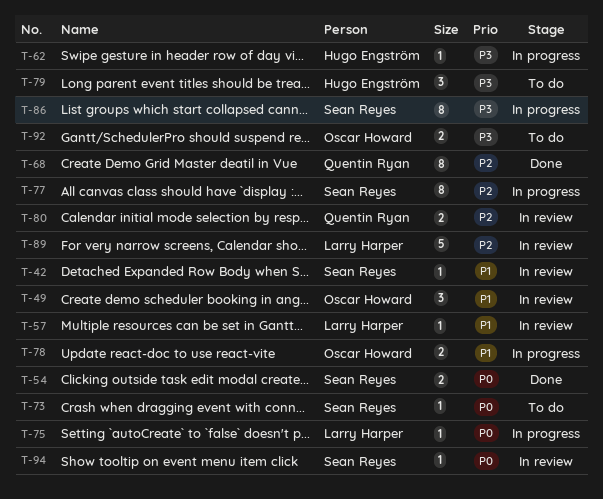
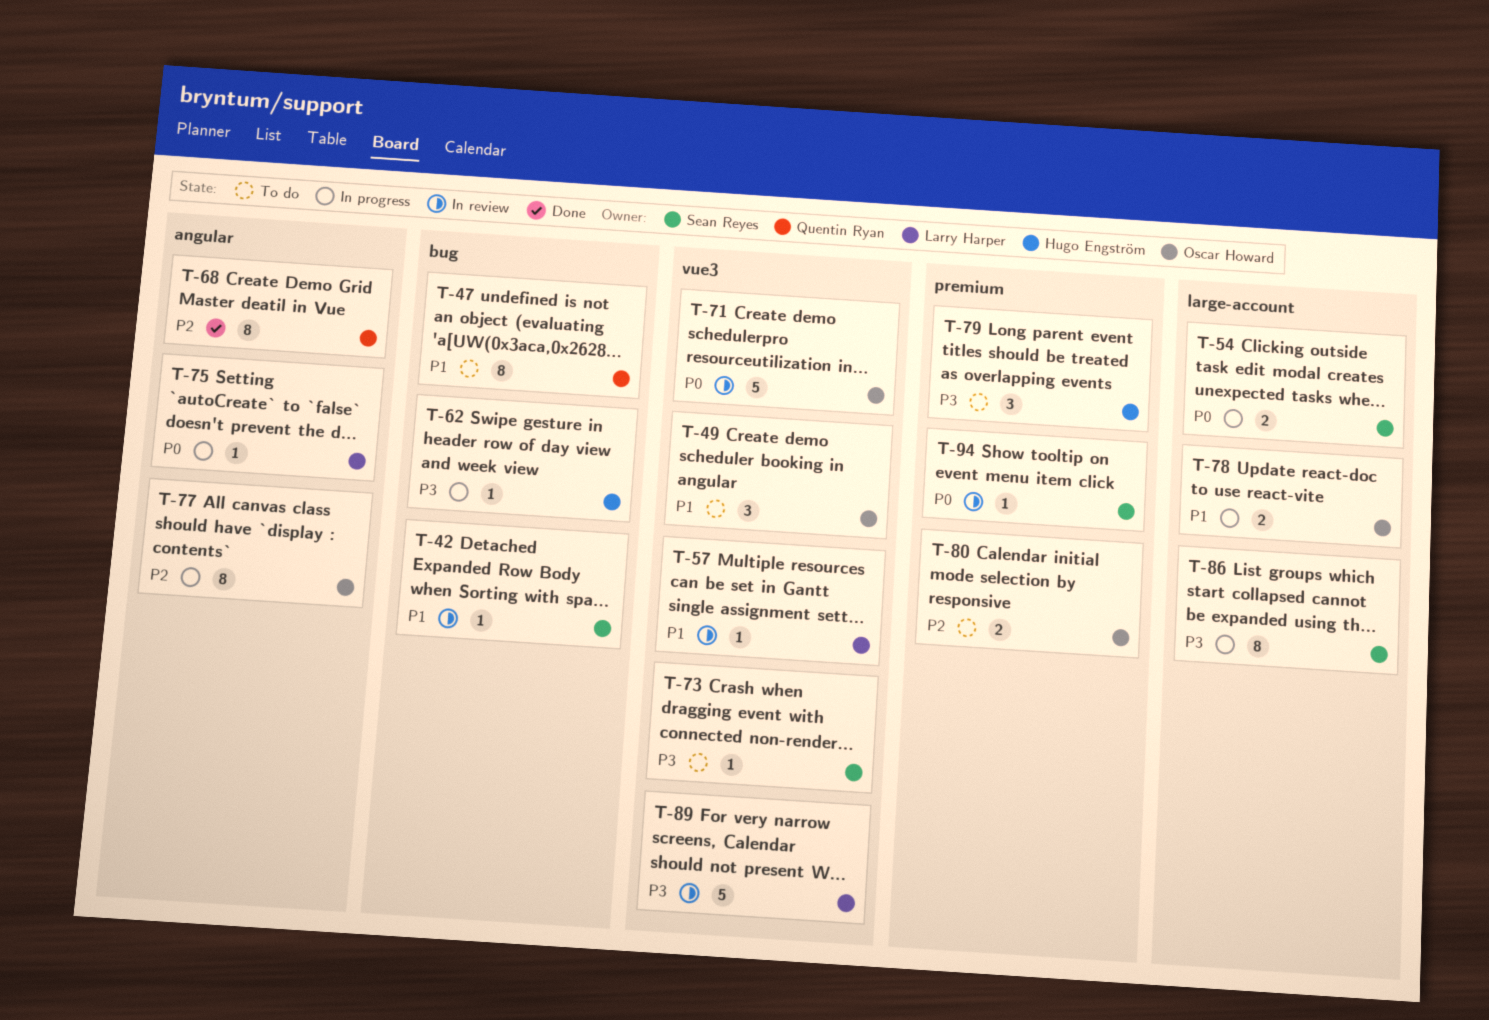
T-47: none -> present
T-49, status: In review -> To do
T-54, status: Done -> In progress
T-71: none -> present
T-73, priority: P0 -> P3
T-77, owner: Sean Reyes -> Oscar Howard
T-80, status: In review -> To do
T-80, owner: Quentin Ryan -> Oscar Howard
T-89, priority: P2 -> P3
T-92: present -> none

